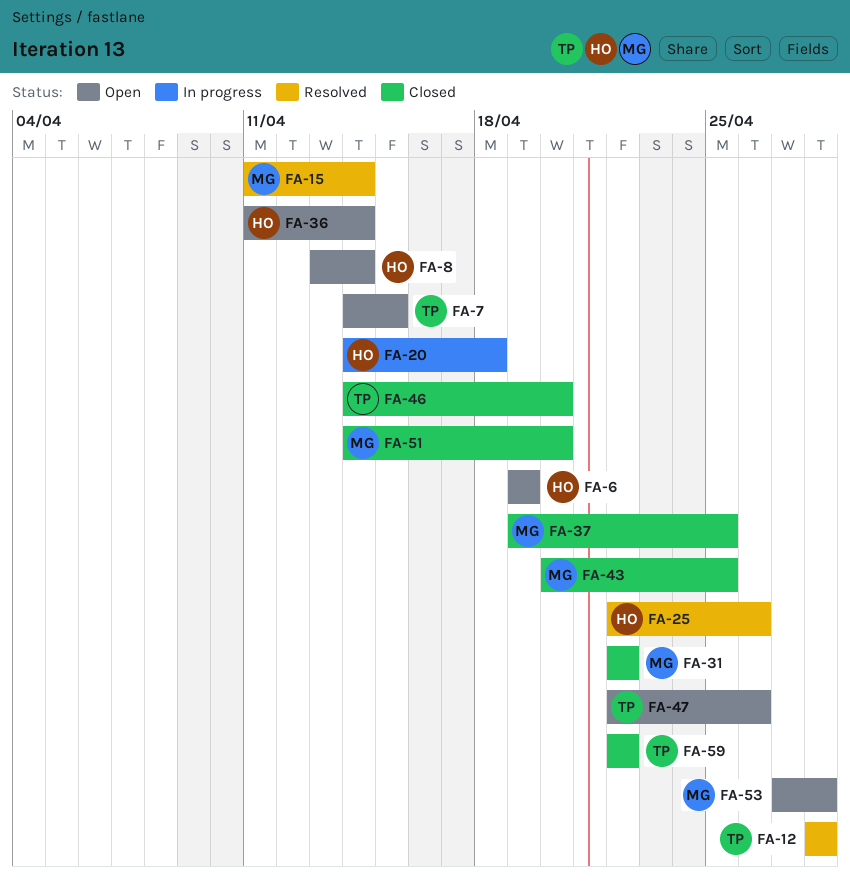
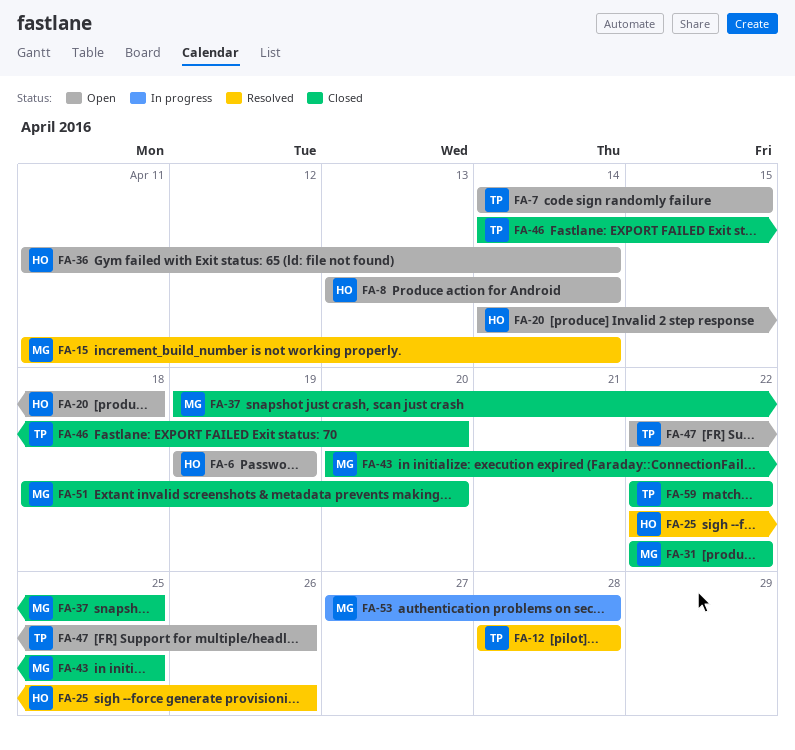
FA-20, status: In progress -> Open
FA-51, start: Apr 14 -> Apr 18
FA-53, status: Open -> In progress

